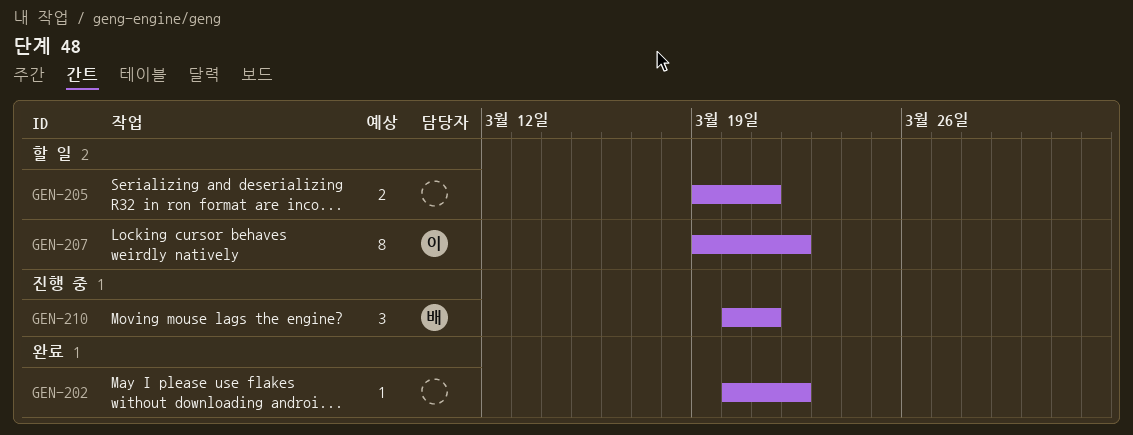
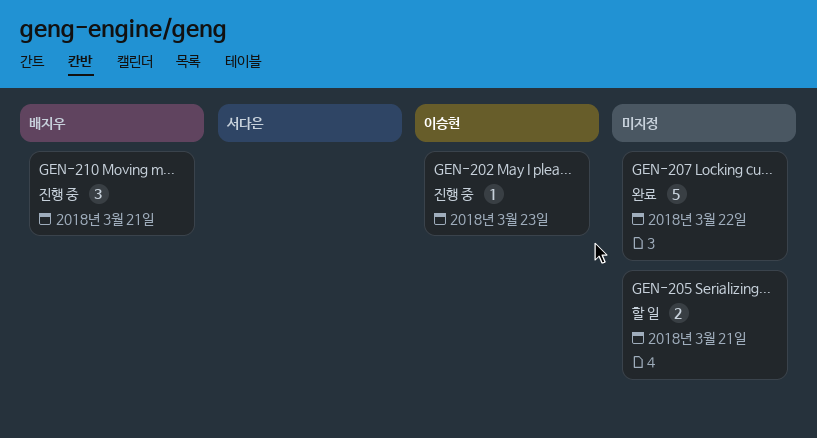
GEN-202, status: 완료 -> 진행 중
GEN-202, owner: none -> 이승현
GEN-202, due: Mar 22 -> Mar 23
GEN-207, status: 할 일 -> 완료
GEN-207, owner: 이승현 -> none
GEN-207, estimate: 8 -> 5

